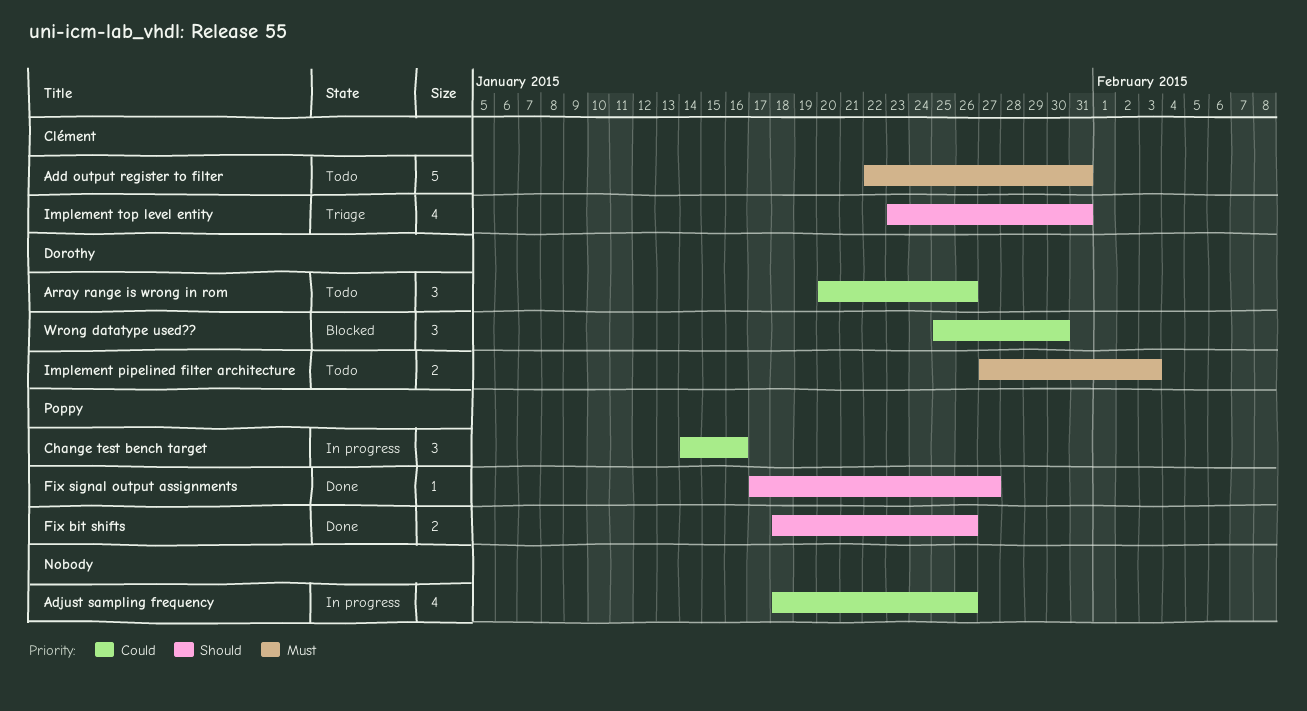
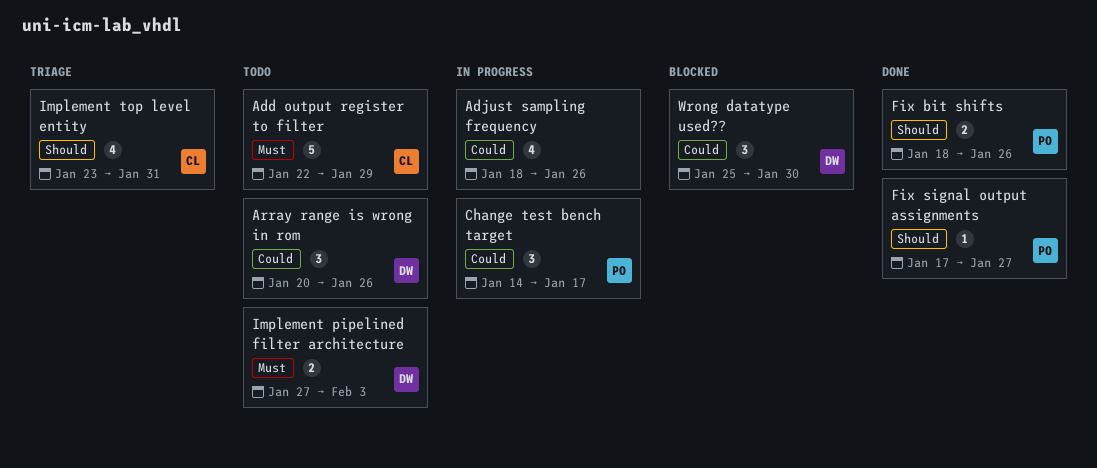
Add output register to filter, due: Jan 31 -> Jan 29
Change test bench target, due: Jan 16 -> Jan 17

